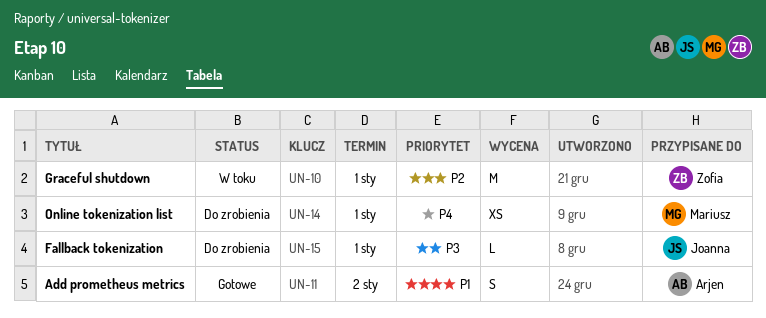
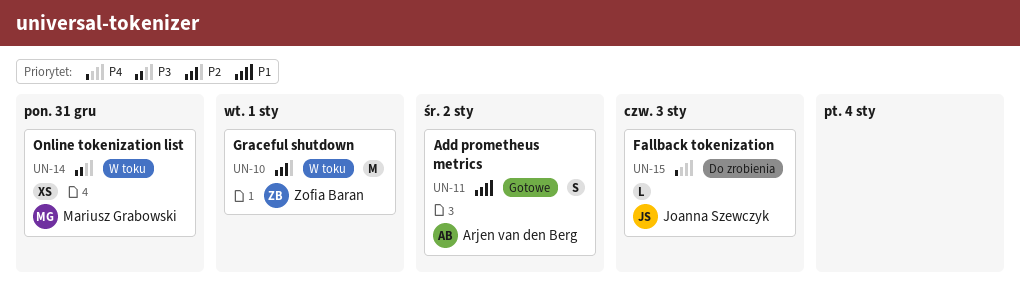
UN-14, status: Do zrobienia -> W toku
UN-14, priority: P4 -> P3
UN-14, due: Jan 1 -> Dec 31
UN-15, priority: P3 -> P4
UN-15, due: Jan 1 -> Jan 3

